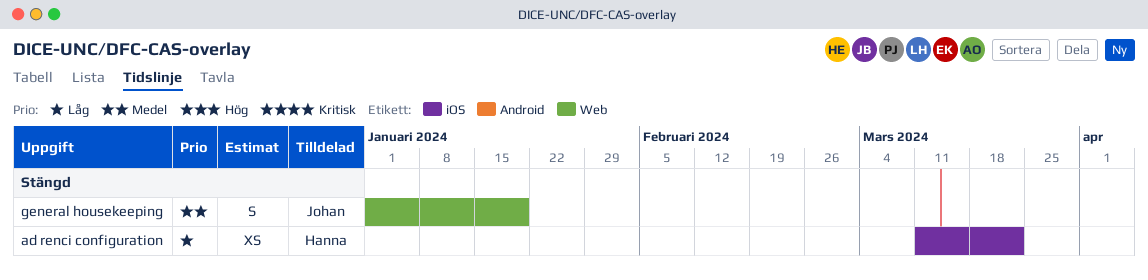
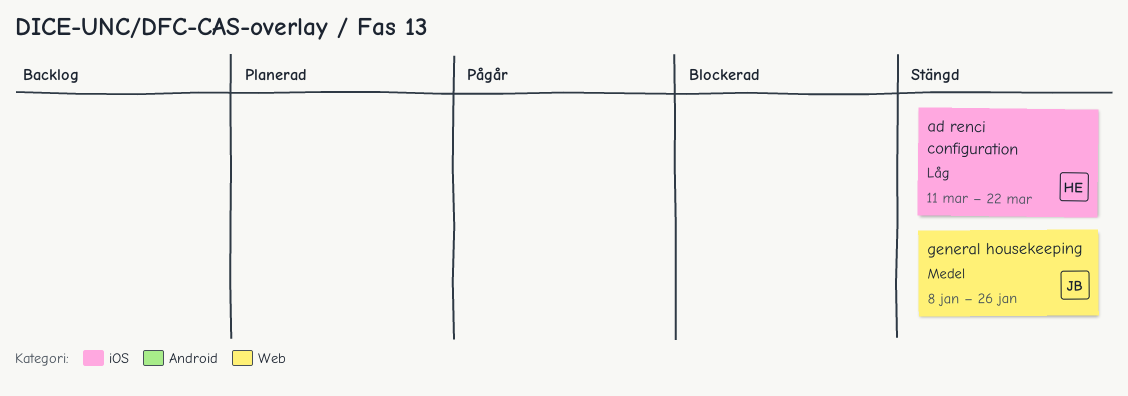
general housekeeping, start: Jan 1 -> Jan 8
general housekeeping, due: Jan 19 -> Jan 26

